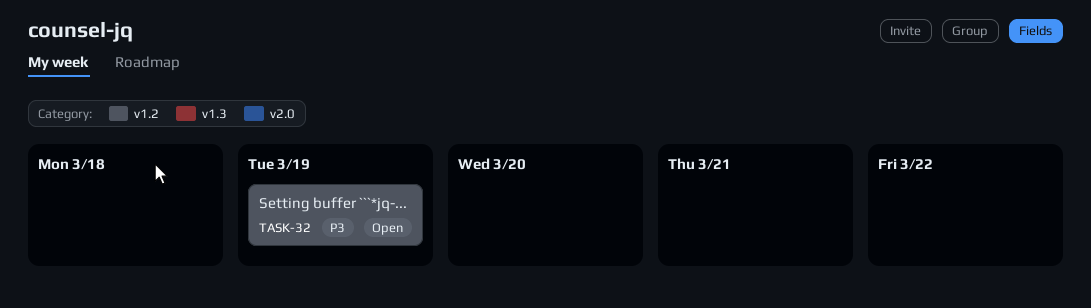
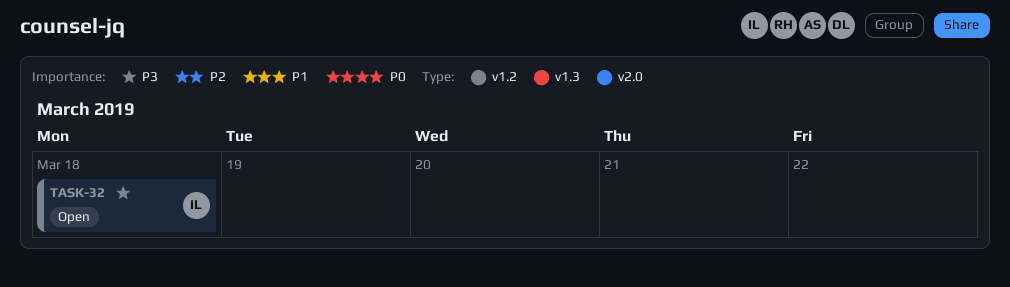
TASK-32, due: Mar 19 -> Mar 18

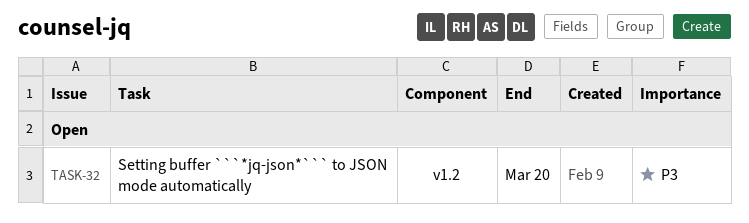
TASK-32, due: Mar 18 -> Mar 20

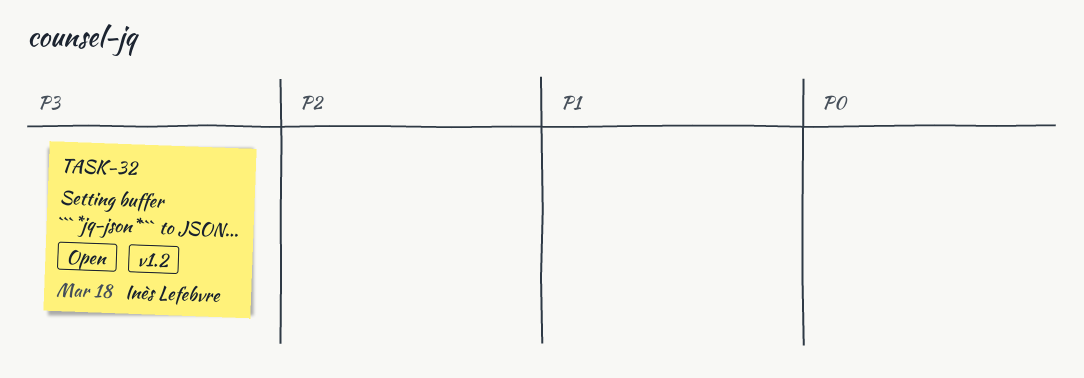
TASK-32, due: Mar 20 -> Mar 18

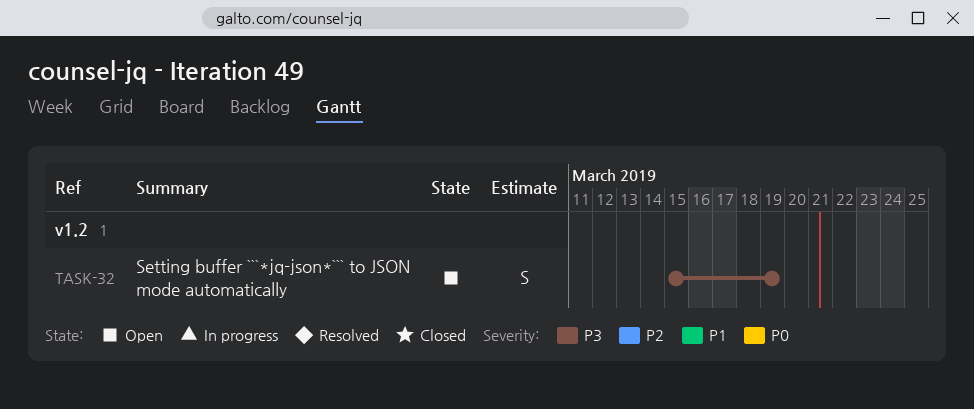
TASK-32, due: Mar 18 -> Mar 19

